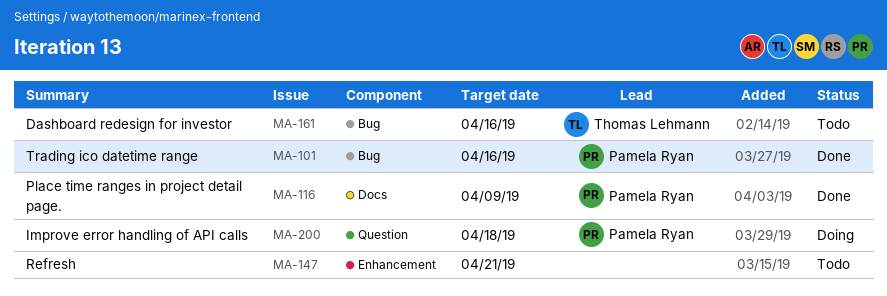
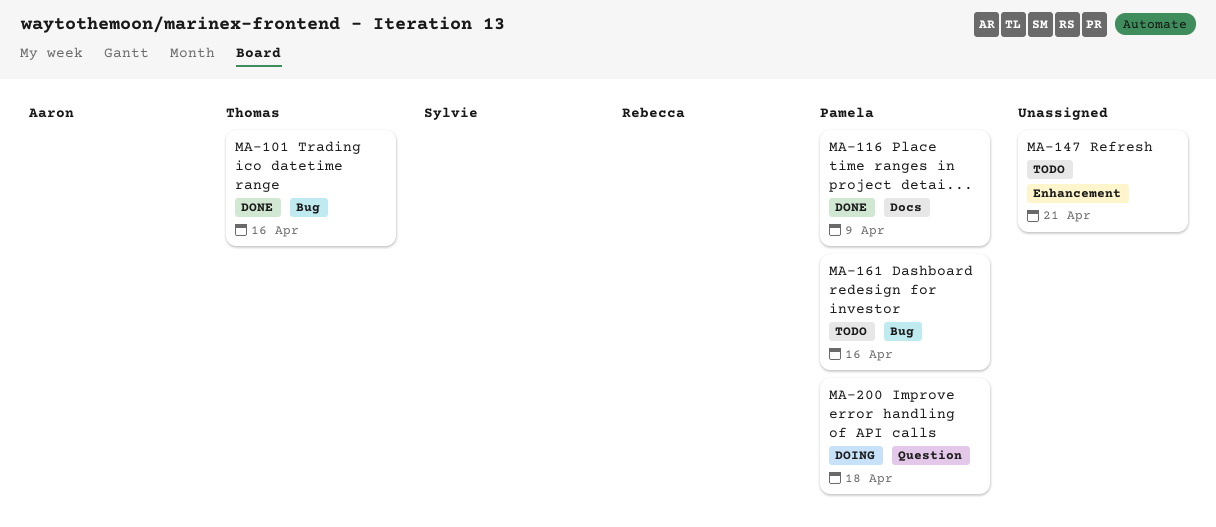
MA-101, owner: Pamela Ryan -> Thomas Lehmann
MA-161, owner: Thomas Lehmann -> Pamela Ryan

